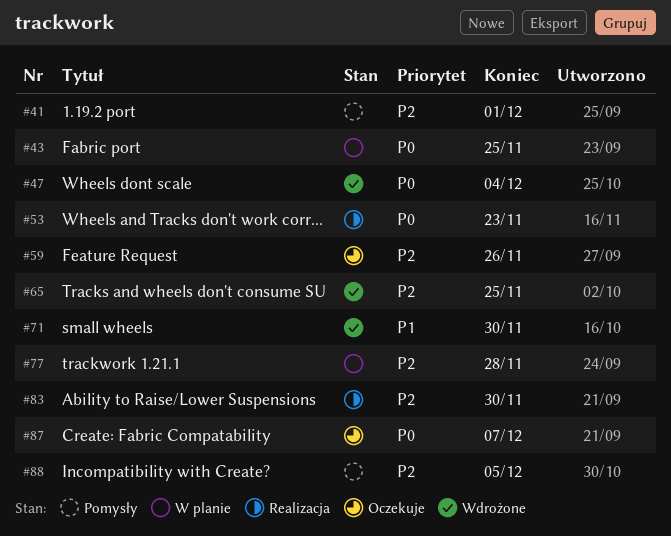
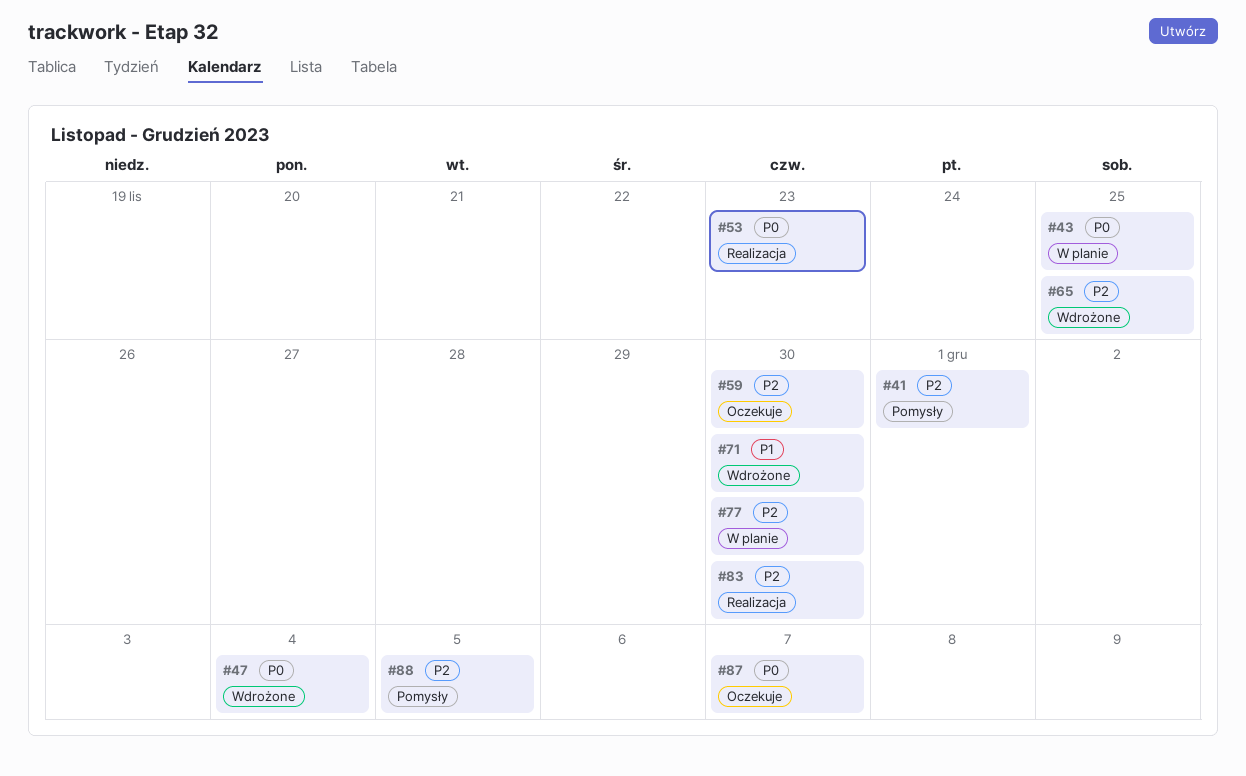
#59, due: Nov 26 -> Nov 30
#77, due: Nov 28 -> Nov 30

